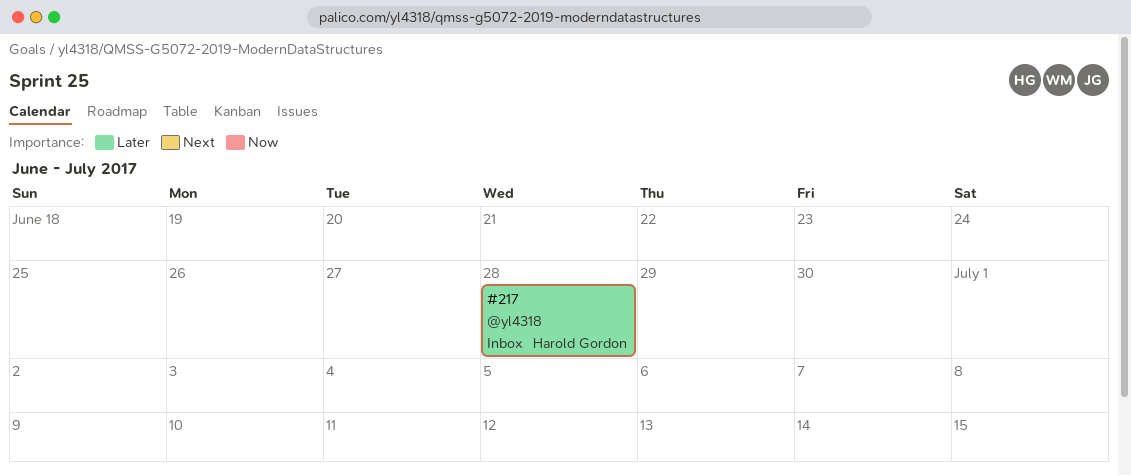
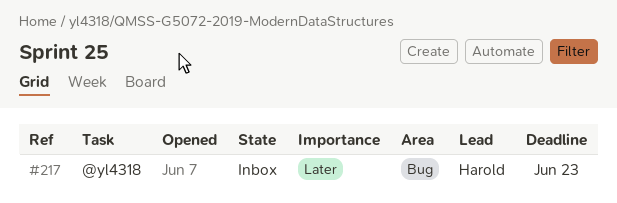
#217, due: Jun 28 -> Jun 23

